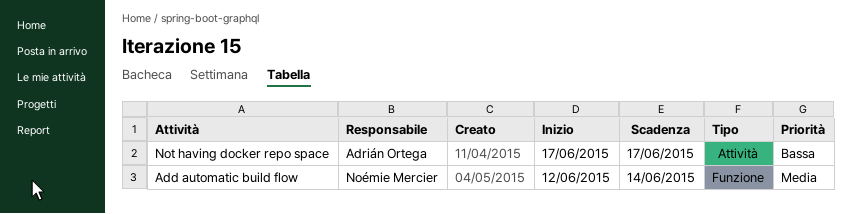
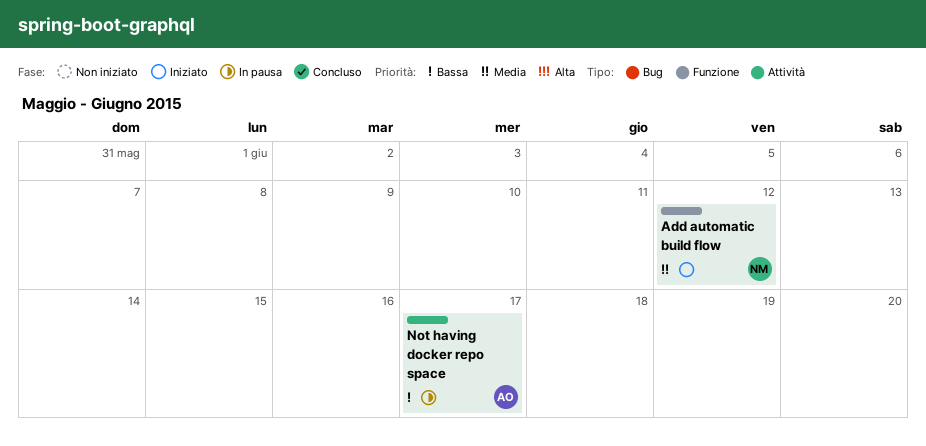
Add automatic build flow, due: Jun 14 -> Jun 12

